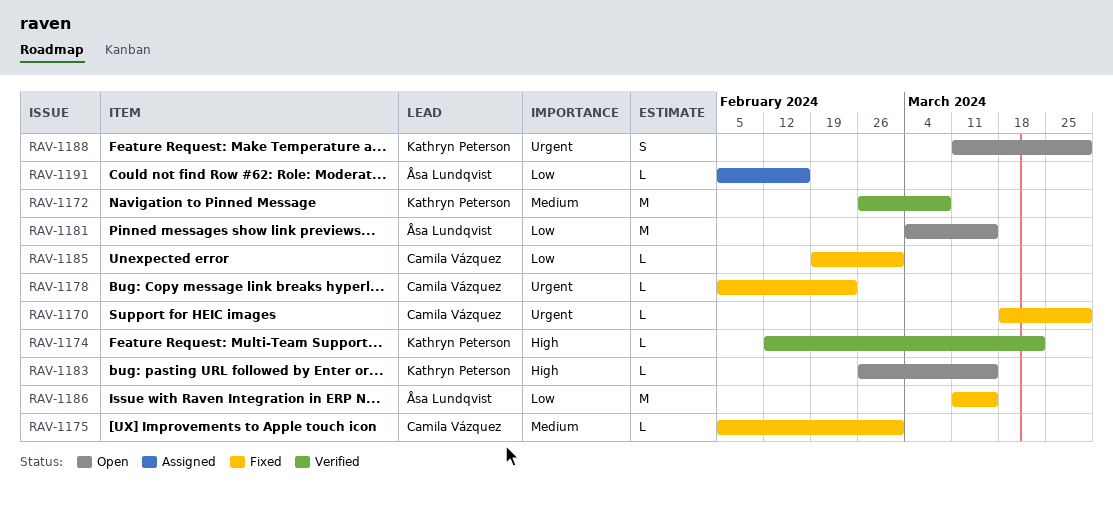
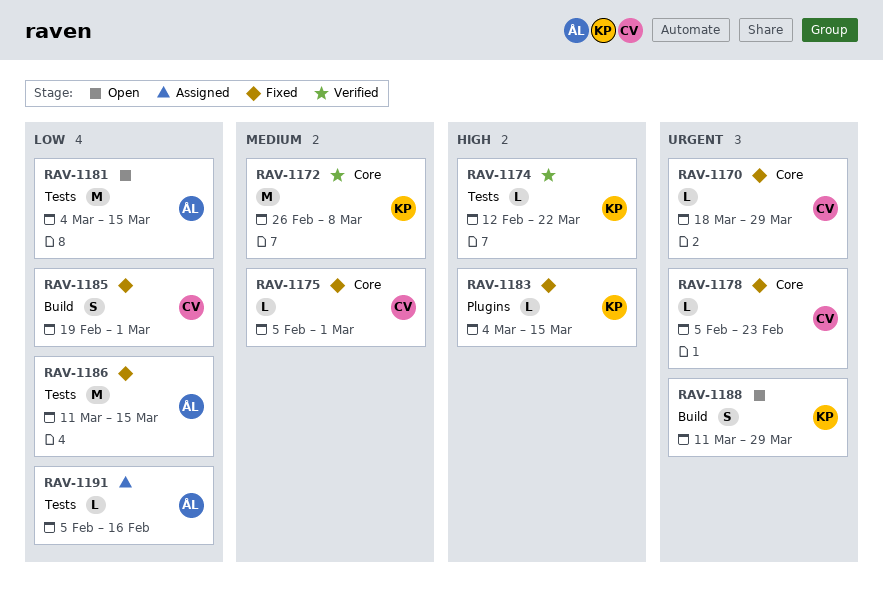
RAV-1183, status: Open -> Fixed
RAV-1183, start: Feb 26 -> Mar 4
RAV-1185, estimate: L -> S

